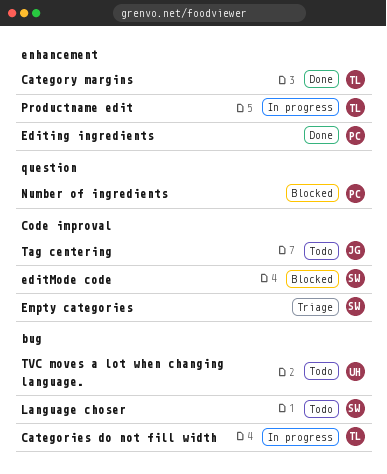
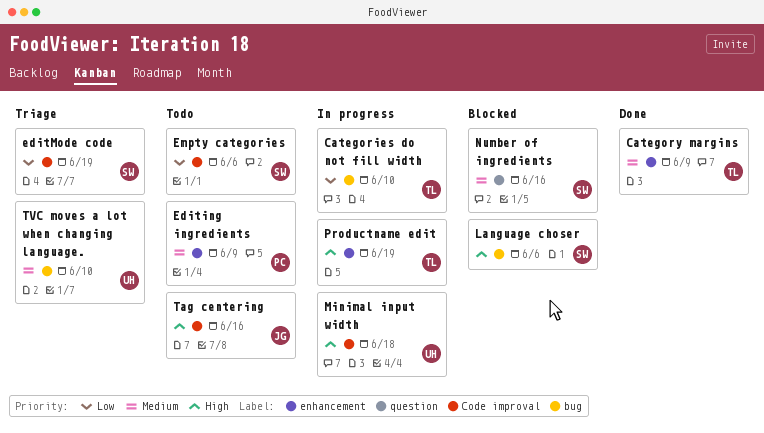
Editing ingredients, status: Done -> Todo
editMode code, status: Blocked -> Triage
Empty categories, status: Triage -> Todo
Language choser, status: Todo -> Blocked
Minimal input width: none -> present
Number of ingredients, owner: PC -> SW
TVC moves a lot when changing language., status: Todo -> Triage

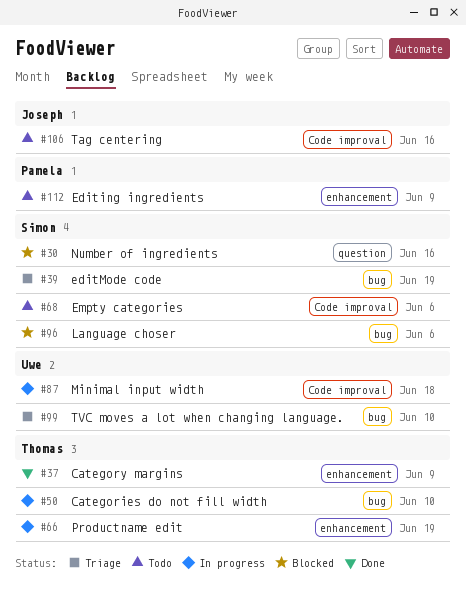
editMode code, label: Code improval -> bug

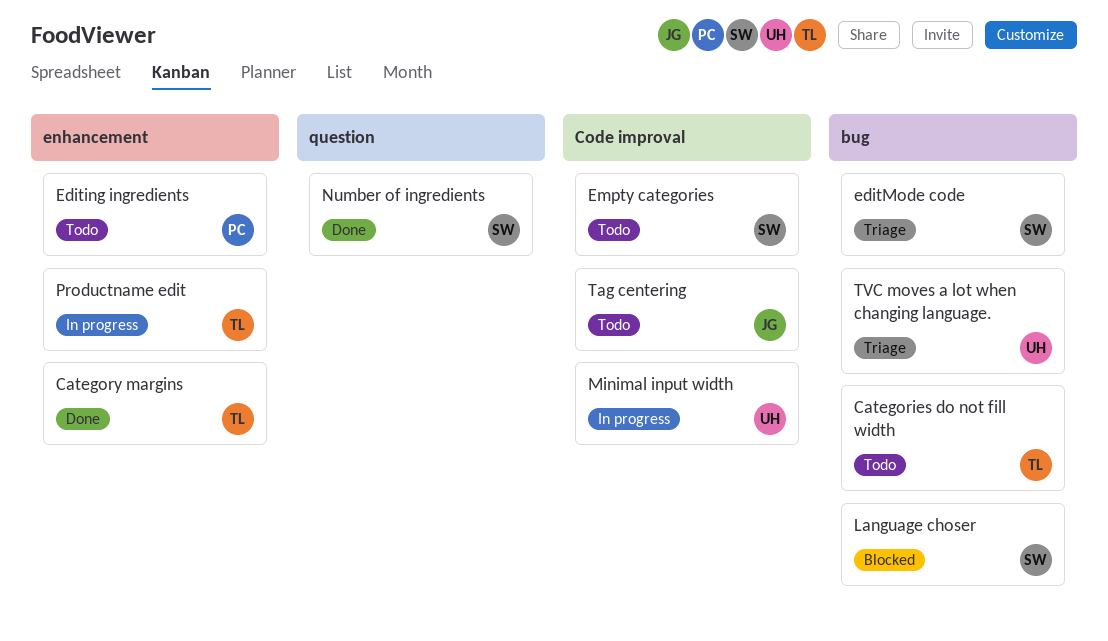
Categories do not fill width, status: In progress -> Todo
Number of ingredients, status: Blocked -> Done

